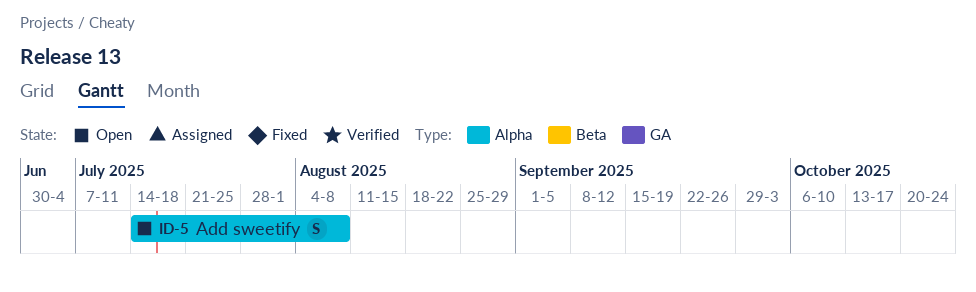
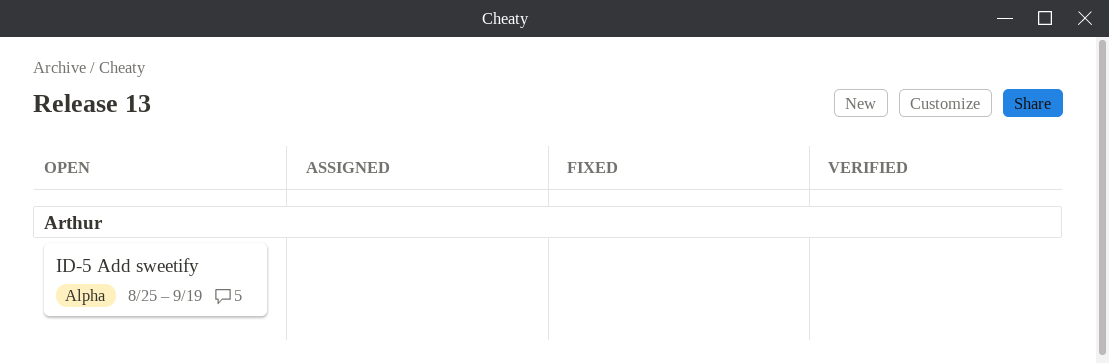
ID-5, start: Jul 14 -> Aug 25
ID-5, due: Aug 8 -> Sep 19

